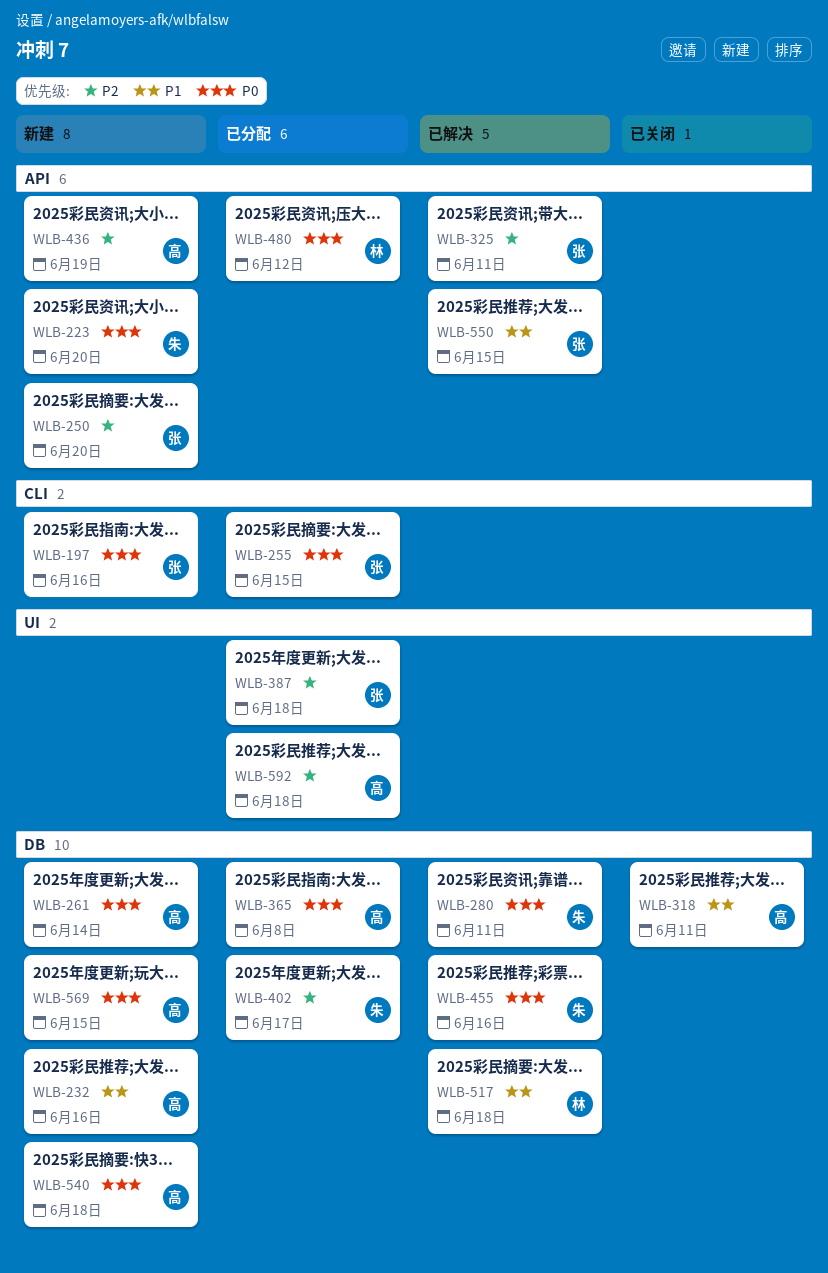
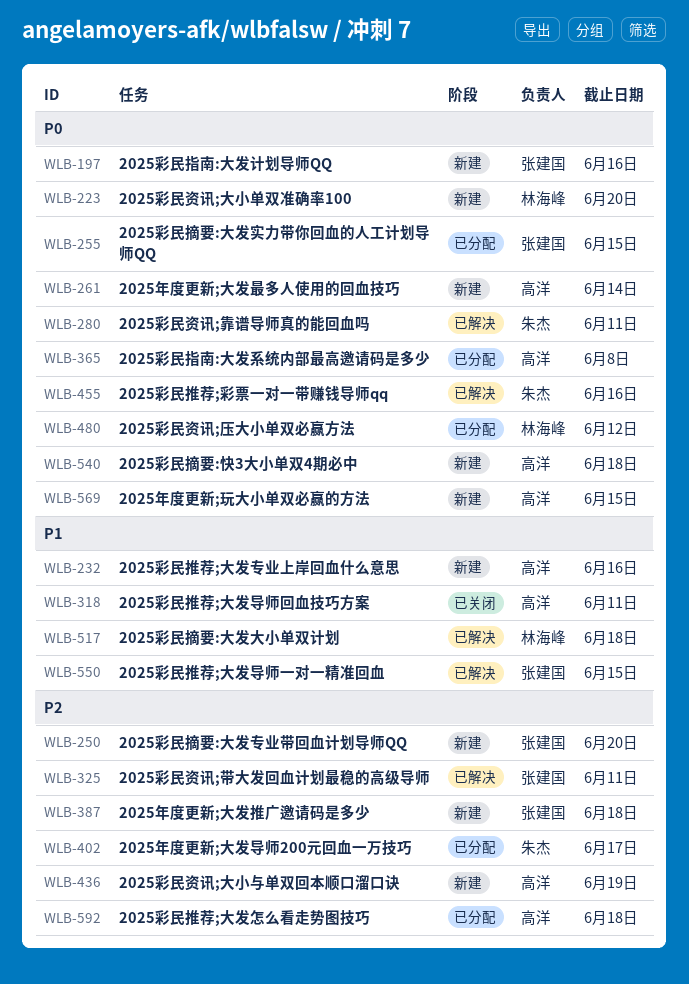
WLB-223, owner: 朱杰 -> 林海峰
WLB-387, status: 已分配 -> 新建

